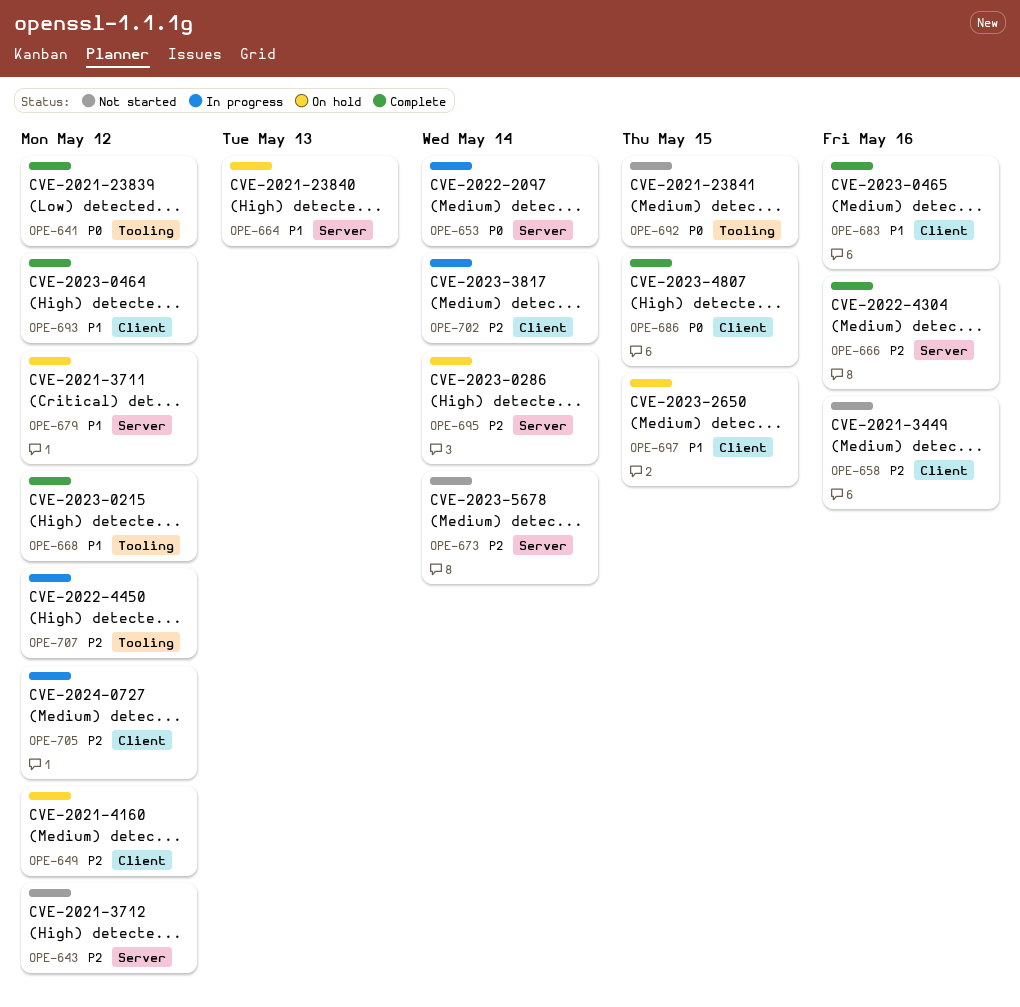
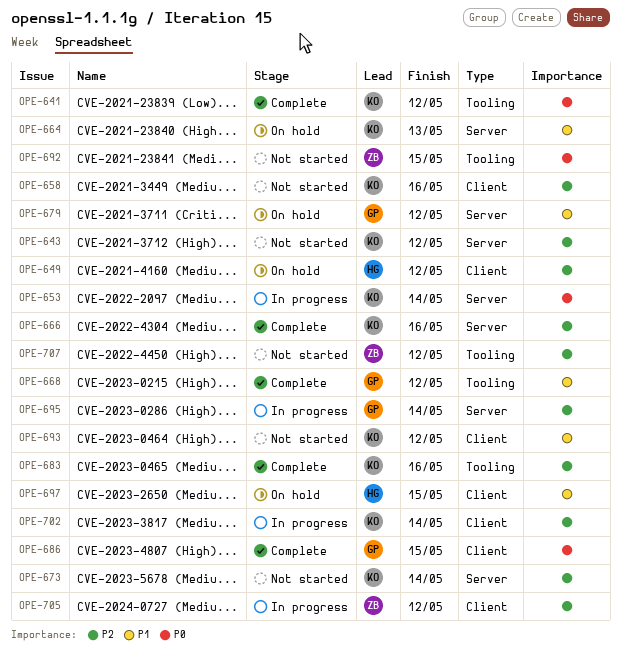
OPE-683, priority: P1 -> P2
OPE-683, label: Client -> Tooling
OPE-693, status: Complete -> Not started
OPE-695, status: On hold -> In progress
OPE-707, status: In progress -> Not started

